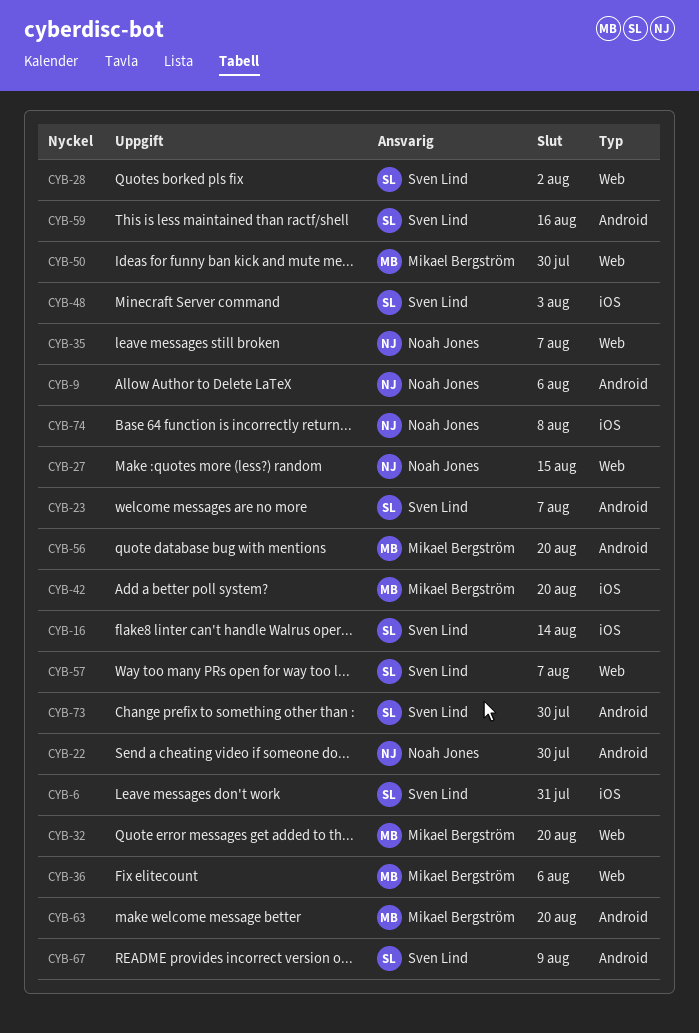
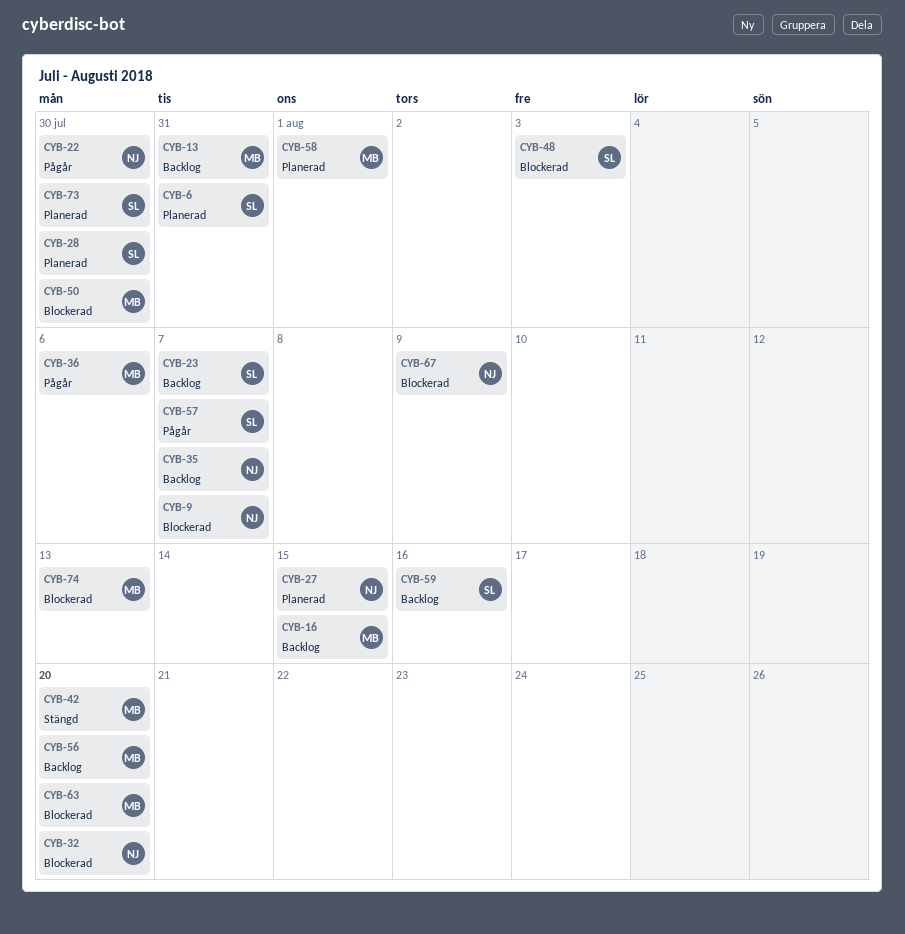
CYB-9, due: Aug 6 -> Aug 7
CYB-13: none -> present
CYB-16, owner: Sven Lind -> Mikael Bergström
CYB-16, due: Aug 14 -> Aug 15
CYB-28, due: Aug 2 -> Jul 30
CYB-32, owner: Mikael Bergström -> Noah Jones
CYB-58: none -> present
CYB-67, owner: Sven Lind -> Noah Jones
CYB-74, owner: Noah Jones -> Mikael Bergström
CYB-74, due: Aug 8 -> Aug 13

